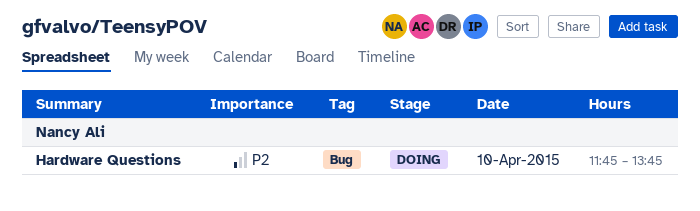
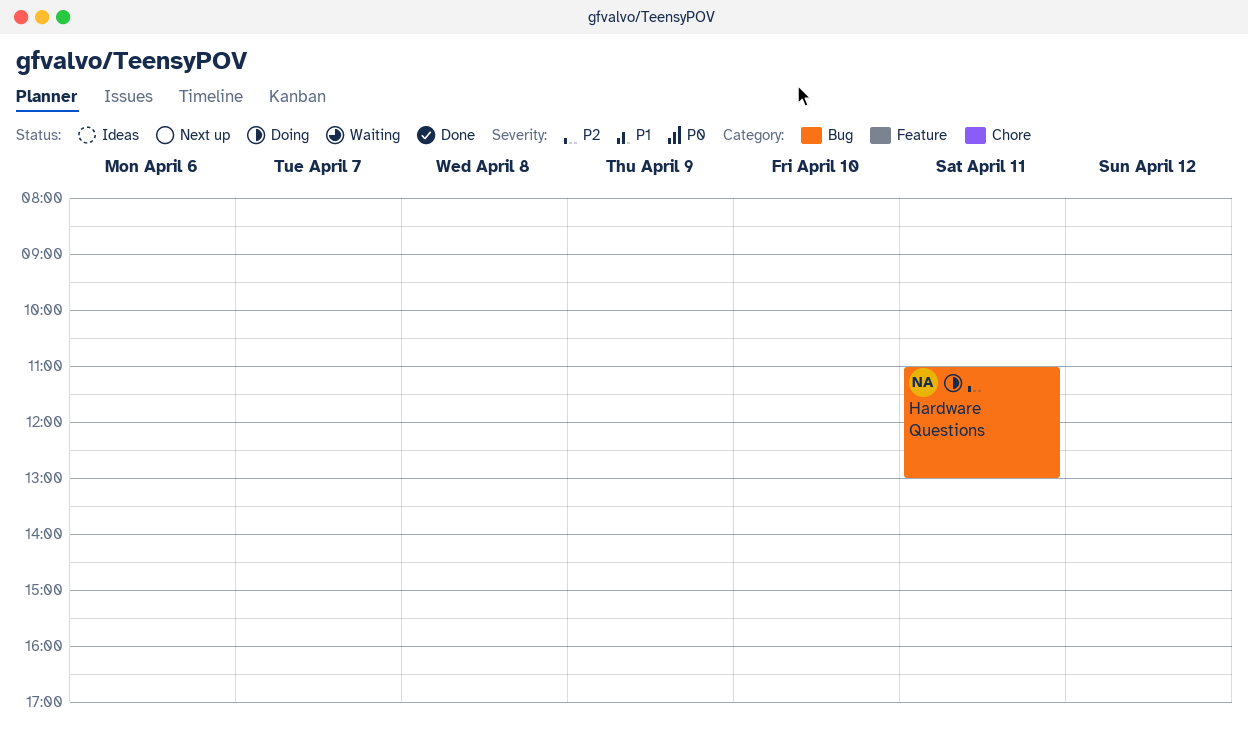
Hardware Questions, day: Apr 10 -> Apr 11
Hardware Questions, begins: 11:45 -> 11:00
Hardware Questions, ends: 13:45 -> 13:00

